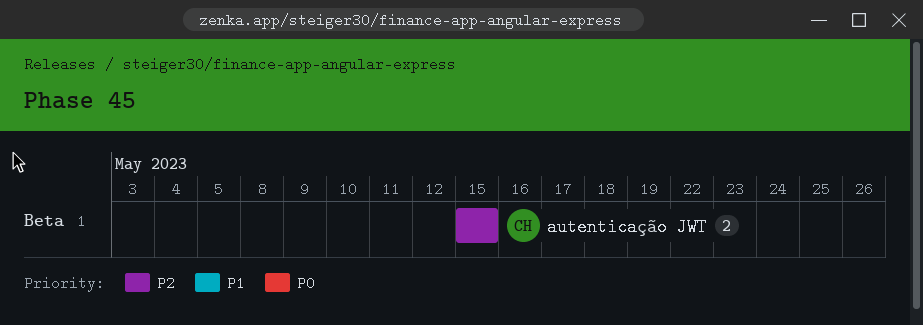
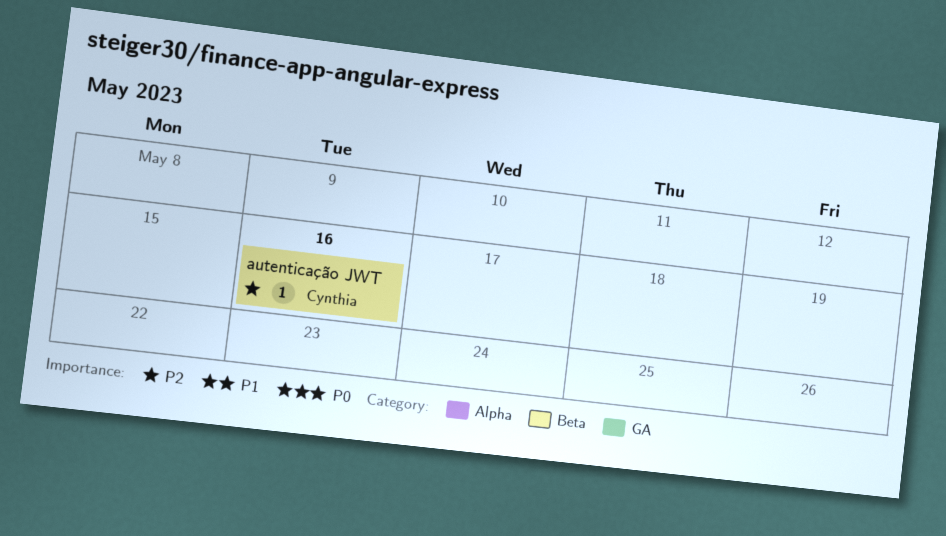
autenticação JWT, estimate: 2 -> 1
autenticação JWT, due: May 15 -> May 16

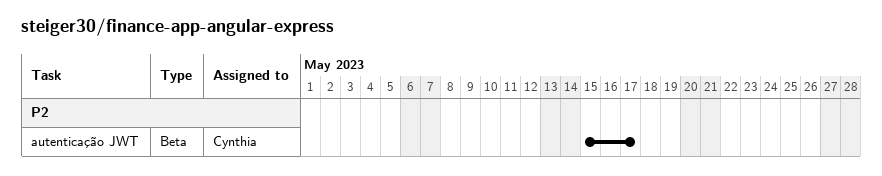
autenticação JWT, due: May 16 -> May 17

